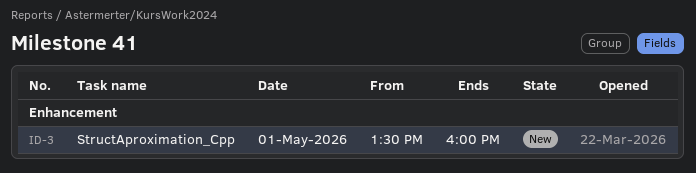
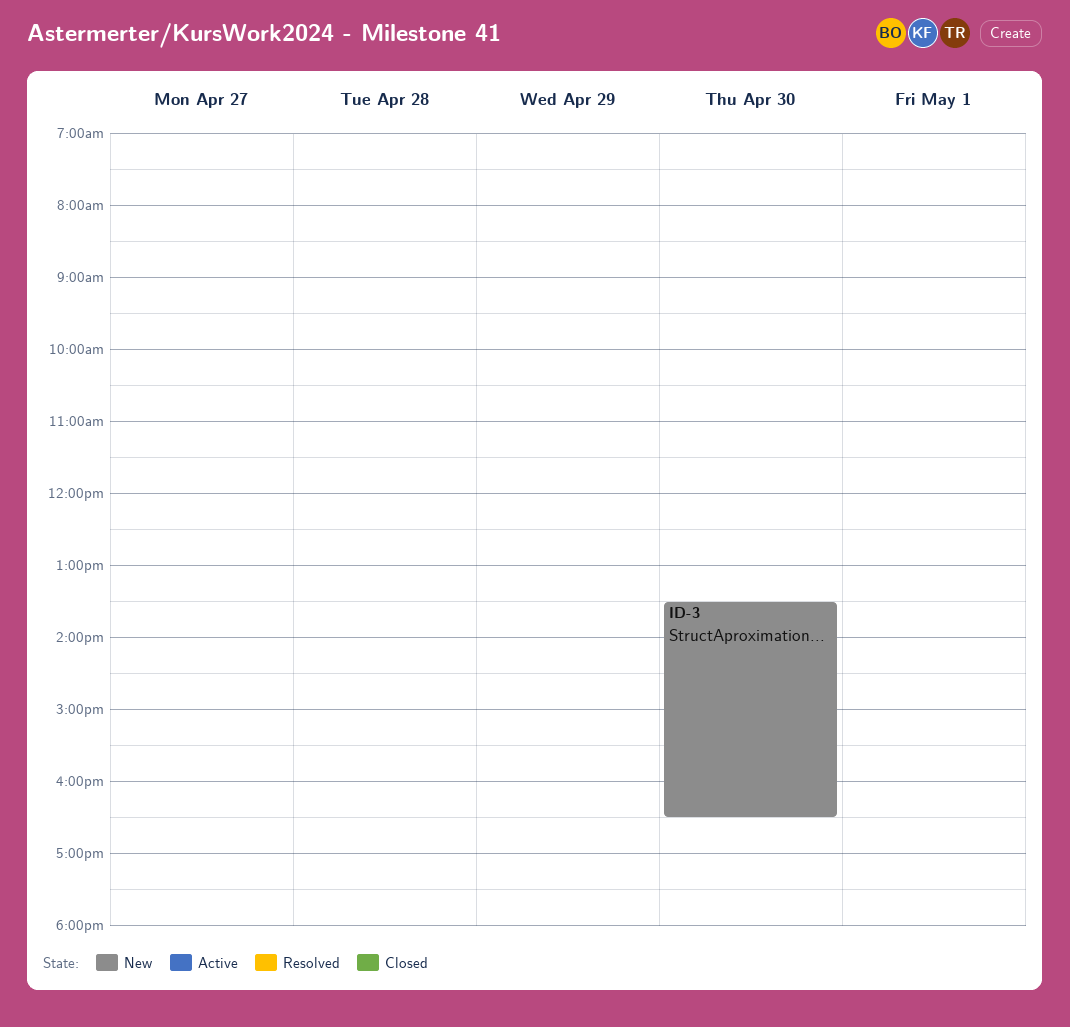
ID-3, day: May 1 -> Apr 30
ID-3, ends: 16:00 -> 16:30

